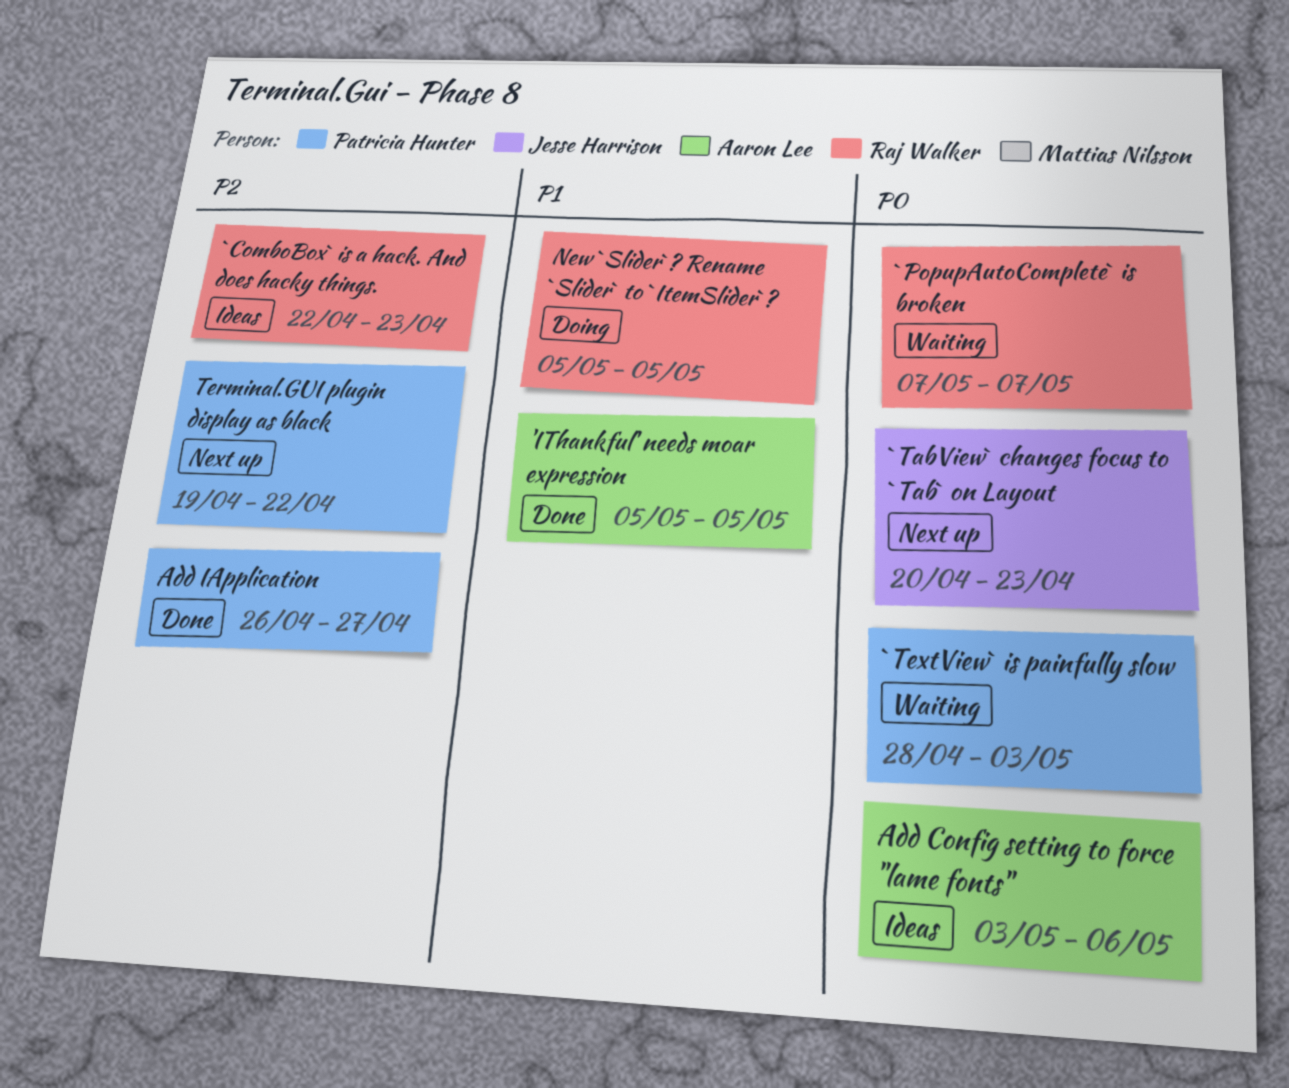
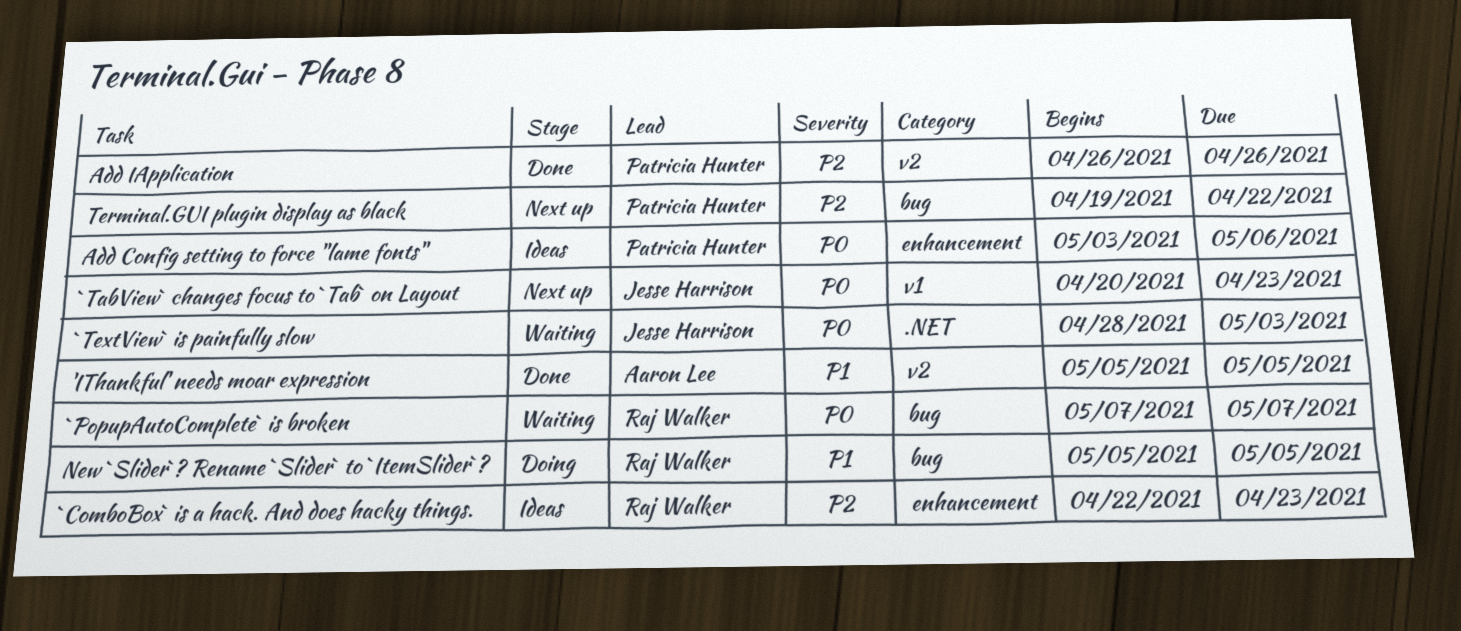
`TextView` is painfully slow, owner: Patricia Hunter -> Jesse Harrison
Add Config setting to force "lame fonts", owner: Aaron Lee -> Patricia Hunter
Add IApplication, due: Apr 27 -> Apr 26

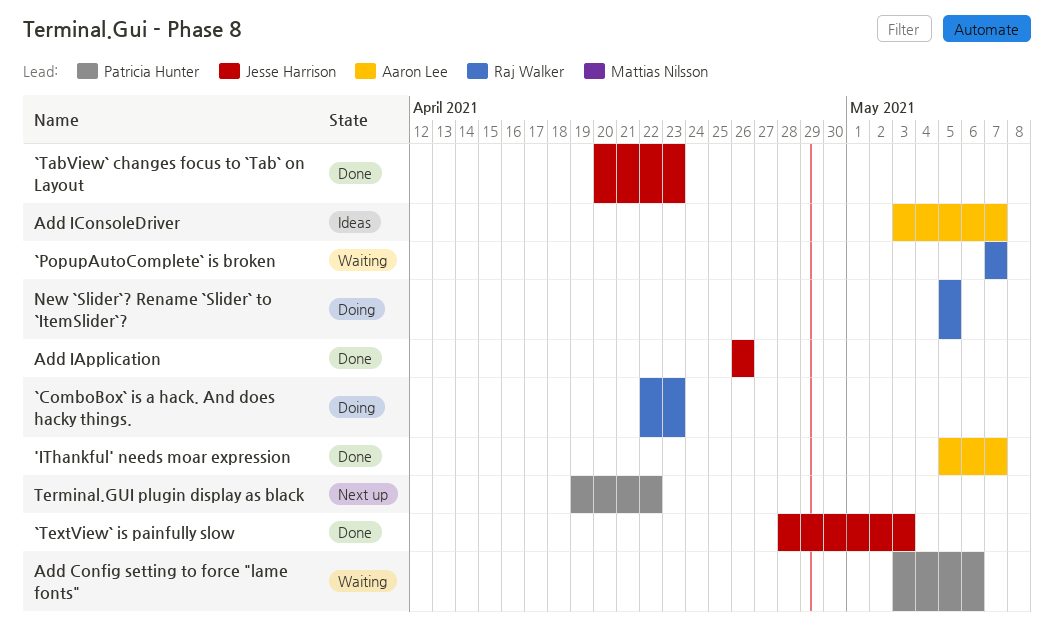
'IThankful' needs moar expression, due: May 5 -> May 7
`ComboBox` is a hack. And does hacky things., status: Ideas -> Doing
`TabView` changes focus to `Tab` on Layout, status: Next up -> Done
`TextView` is painfully slow, status: Waiting -> Done
Add Config setting to force "lame fonts", status: Ideas -> Waiting
Add IApplication, owner: Patricia Hunter -> Jesse Harrison
Add IConsoleDriver: none -> present

